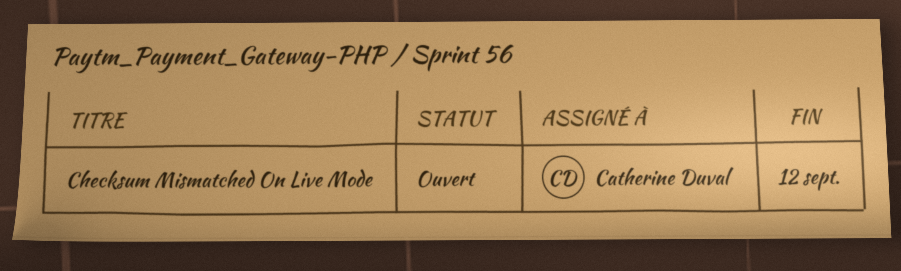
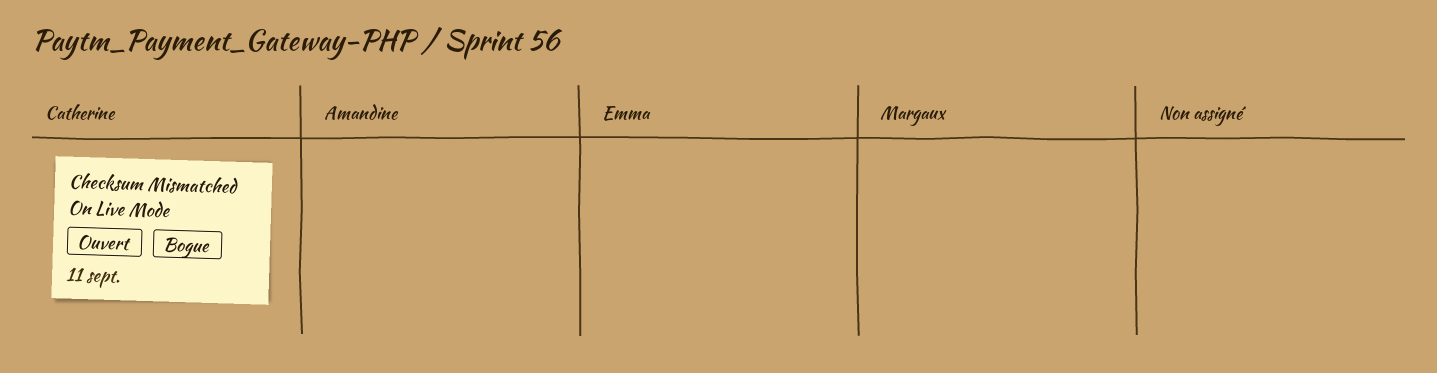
Checksum Mismatched On Live Mode, due: Sep 12 -> Sep 11

